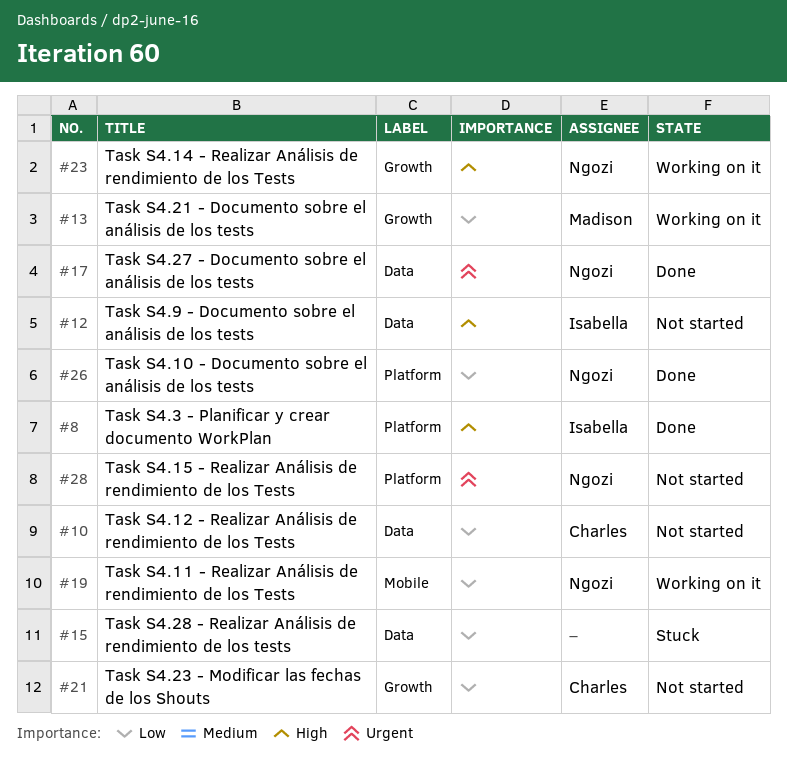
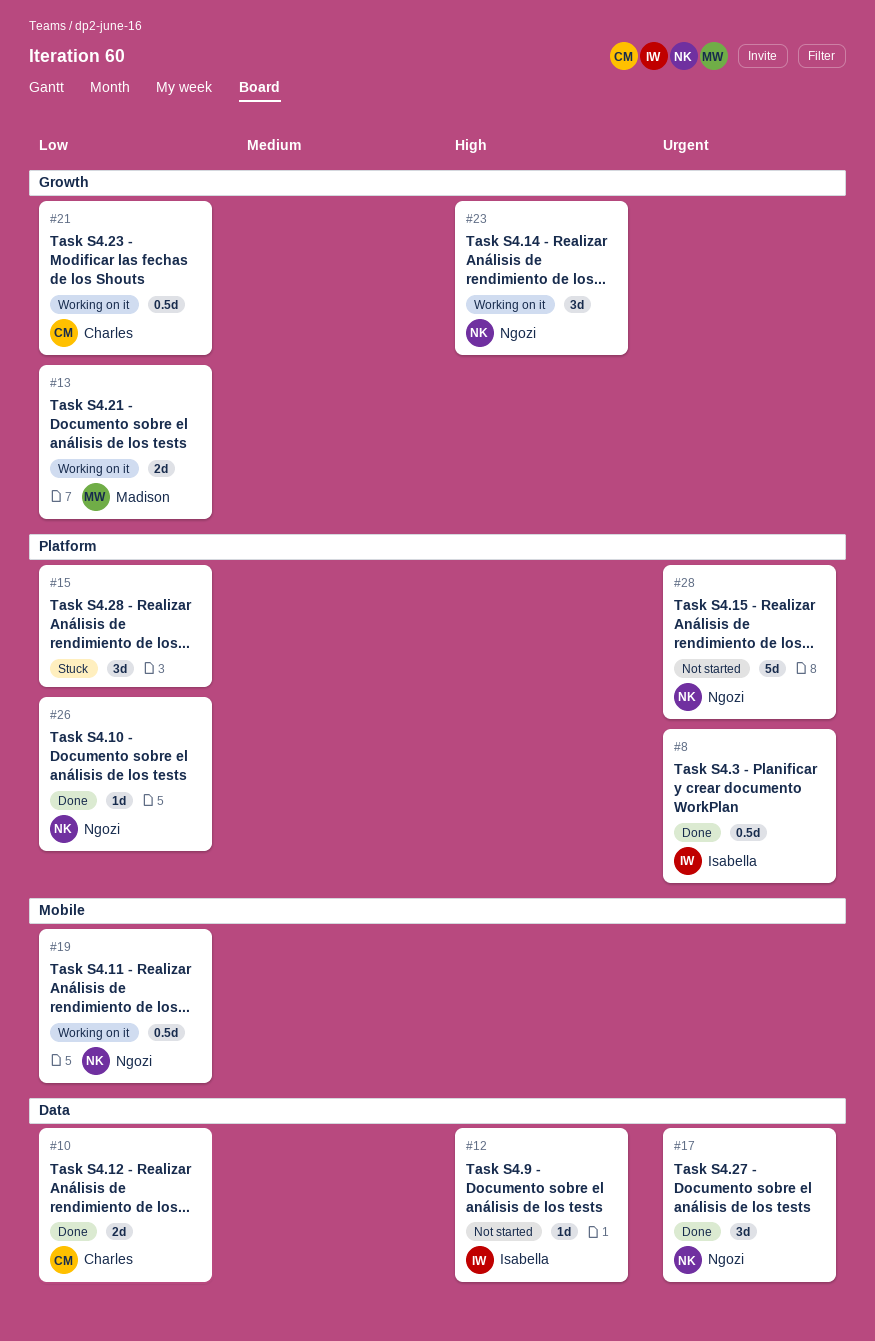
#8, priority: High -> Urgent
#10, status: Not started -> Done
#15, label: Data -> Platform
#21, status: Not started -> Working on it

